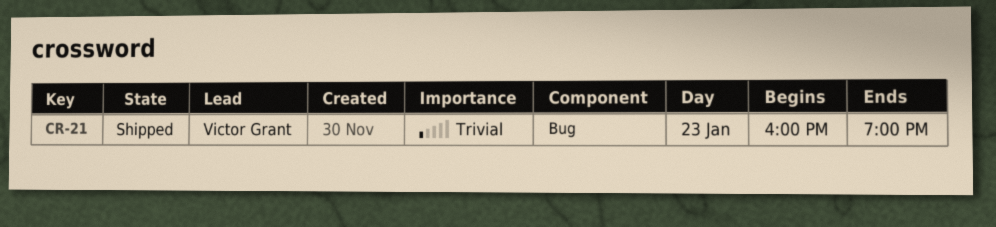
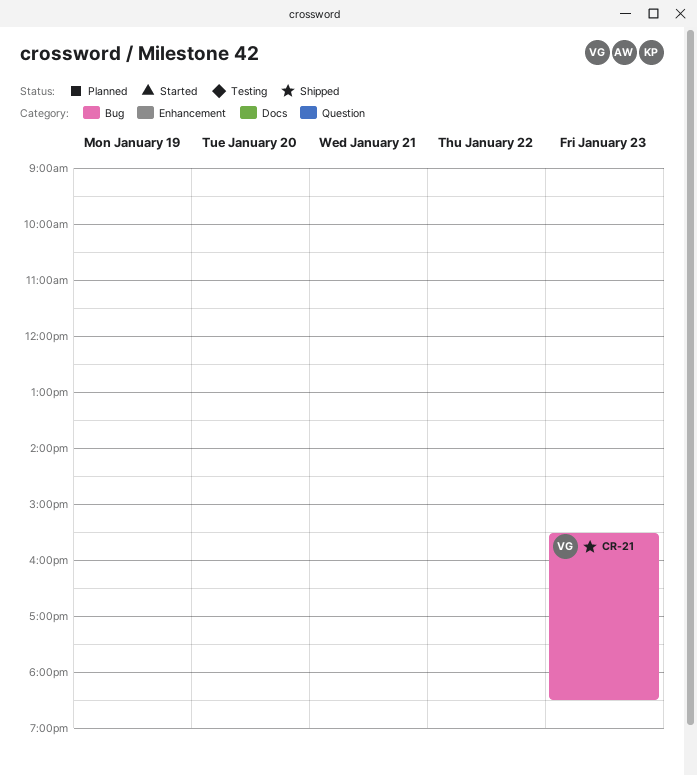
CR-21, begins: 16:00 -> 15:30
CR-21, ends: 19:00 -> 18:30

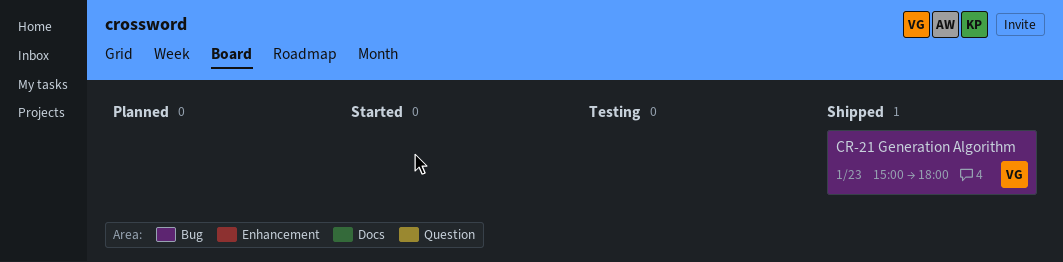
CR-21, begins: 15:30 -> 15:00
CR-21, ends: 18:30 -> 18:00

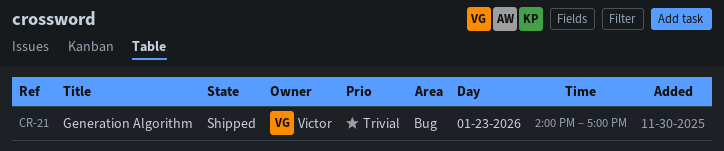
CR-21, begins: 15:00 -> 14:00
CR-21, ends: 18:00 -> 17:00

